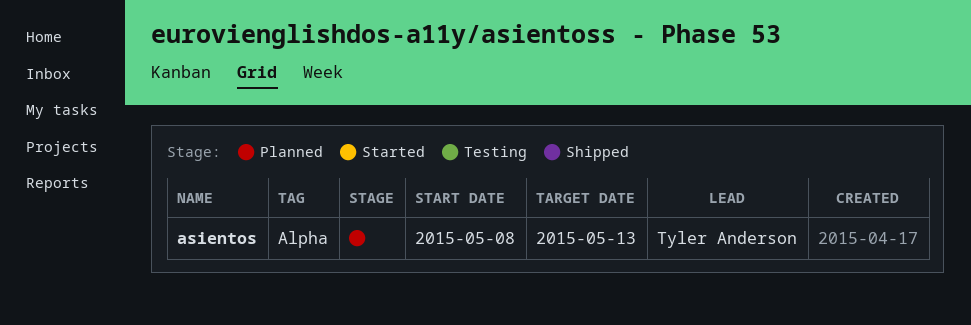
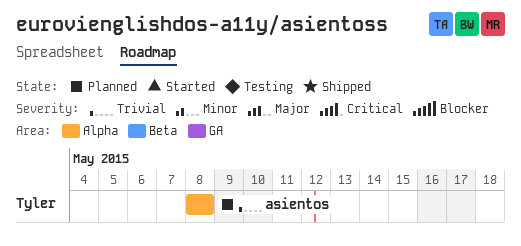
asientos, due: May 13 -> May 8

